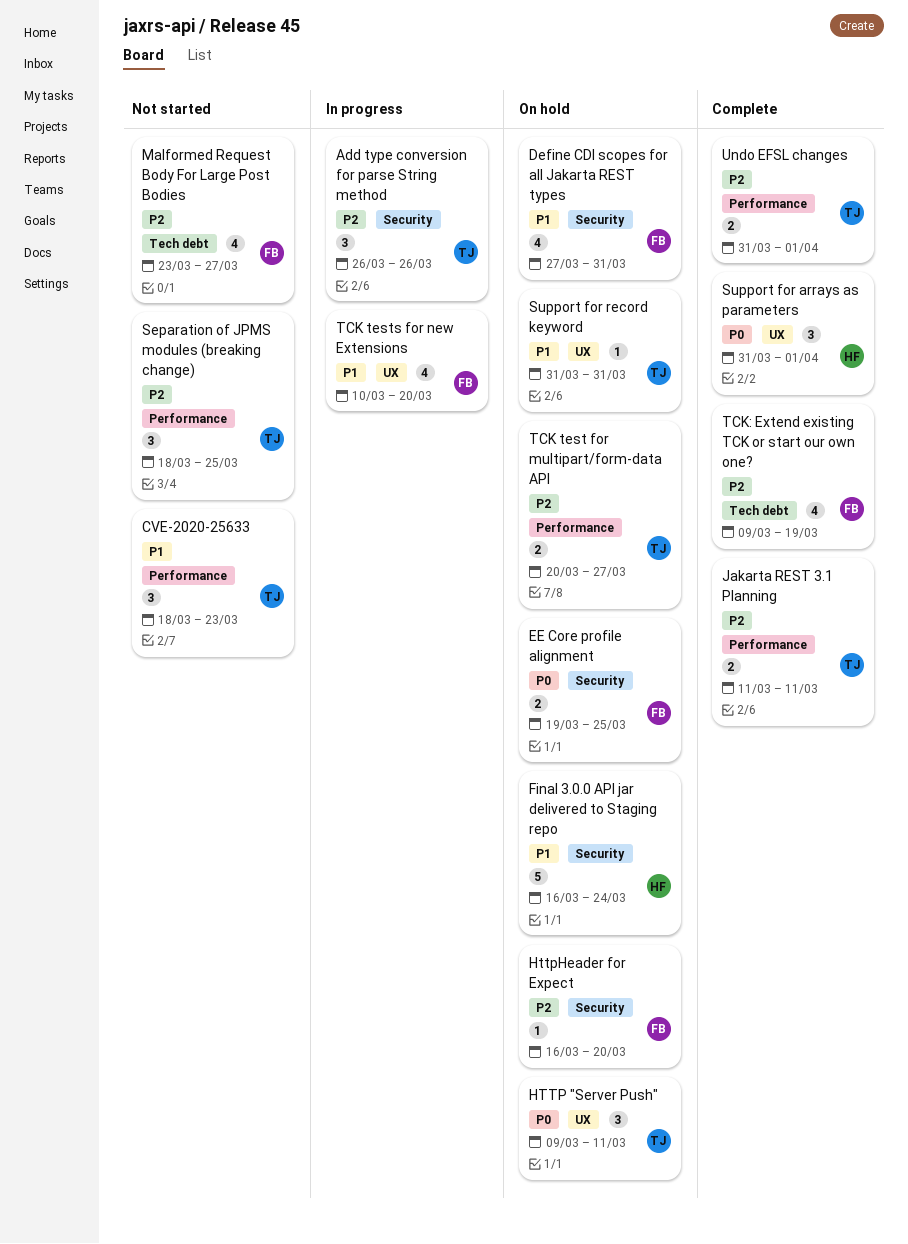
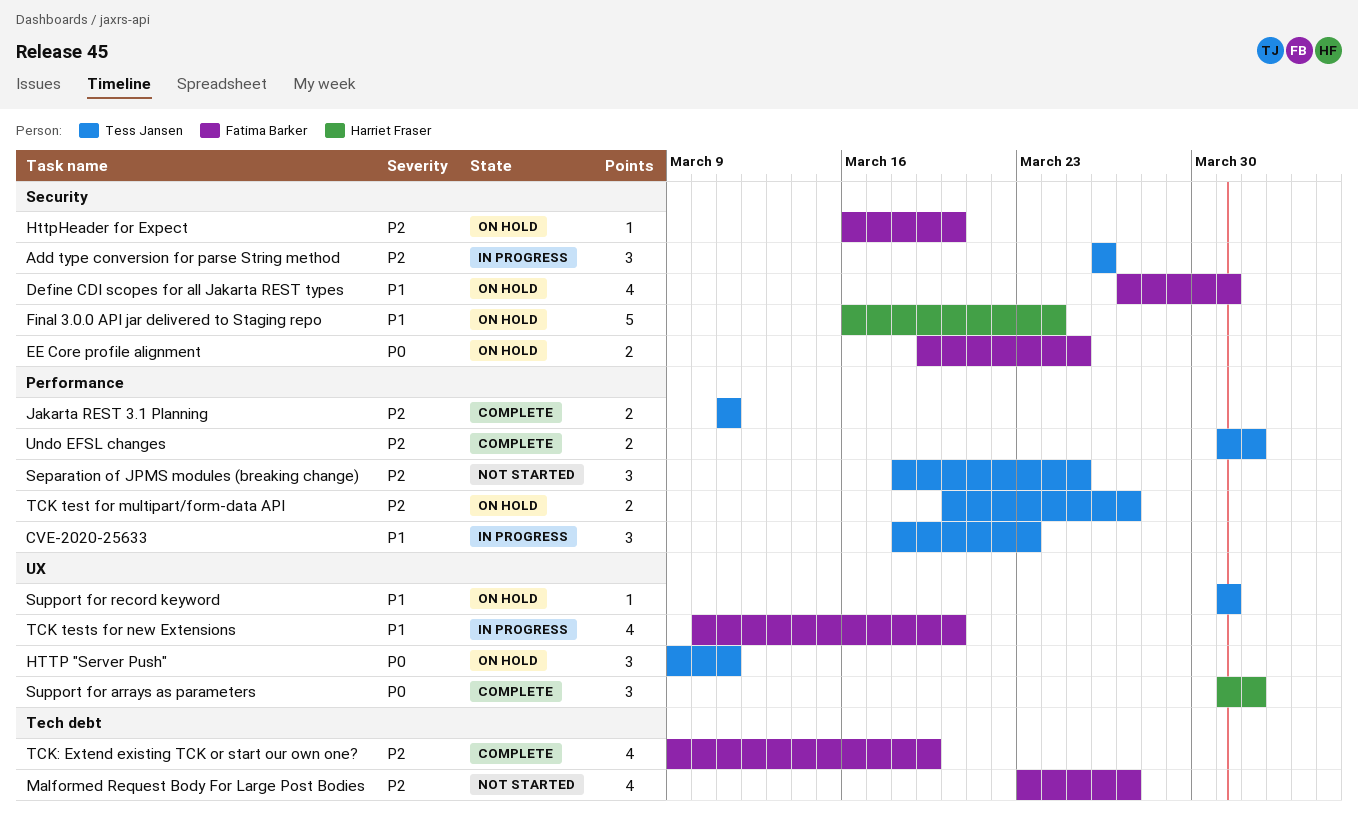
CVE-2020-25633, status: Not started -> In progress

